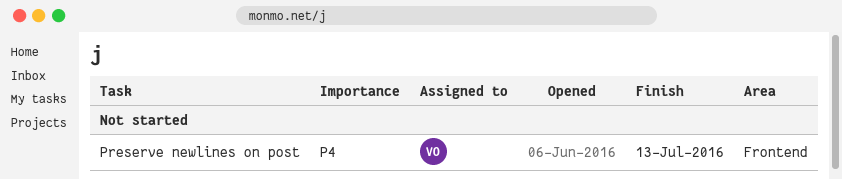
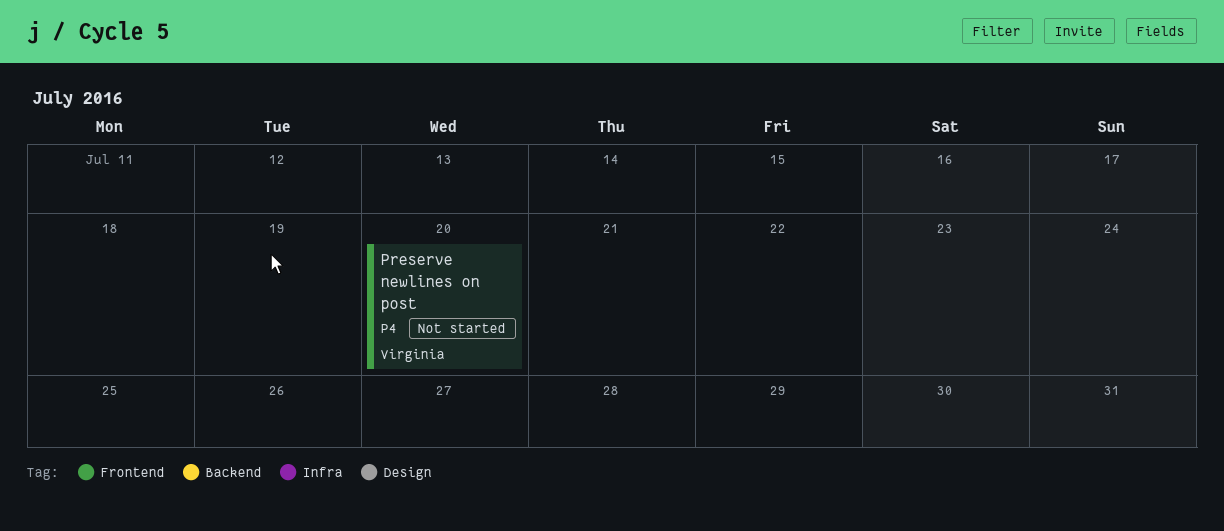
Preserve newlines on post, due: Jul 13 -> Jul 20

